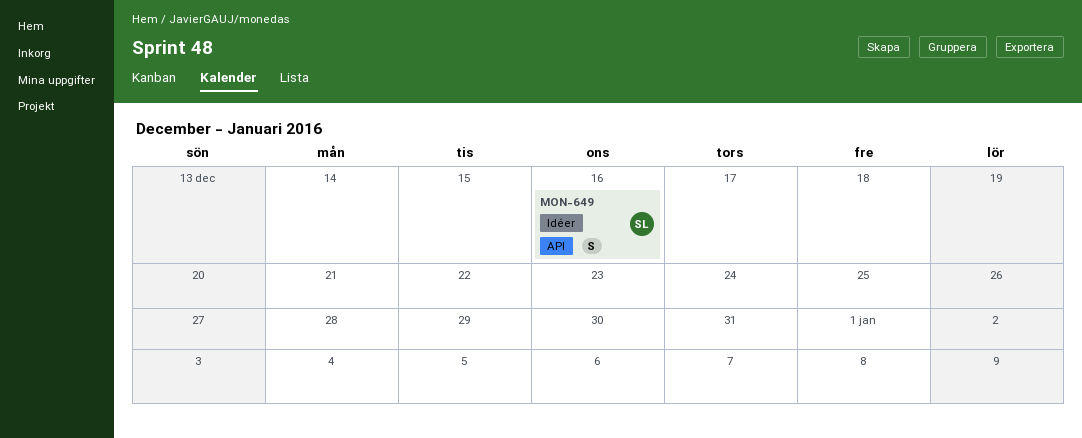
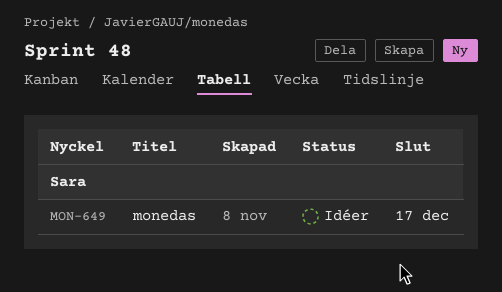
MON-649, due: Dec 16 -> Dec 17

